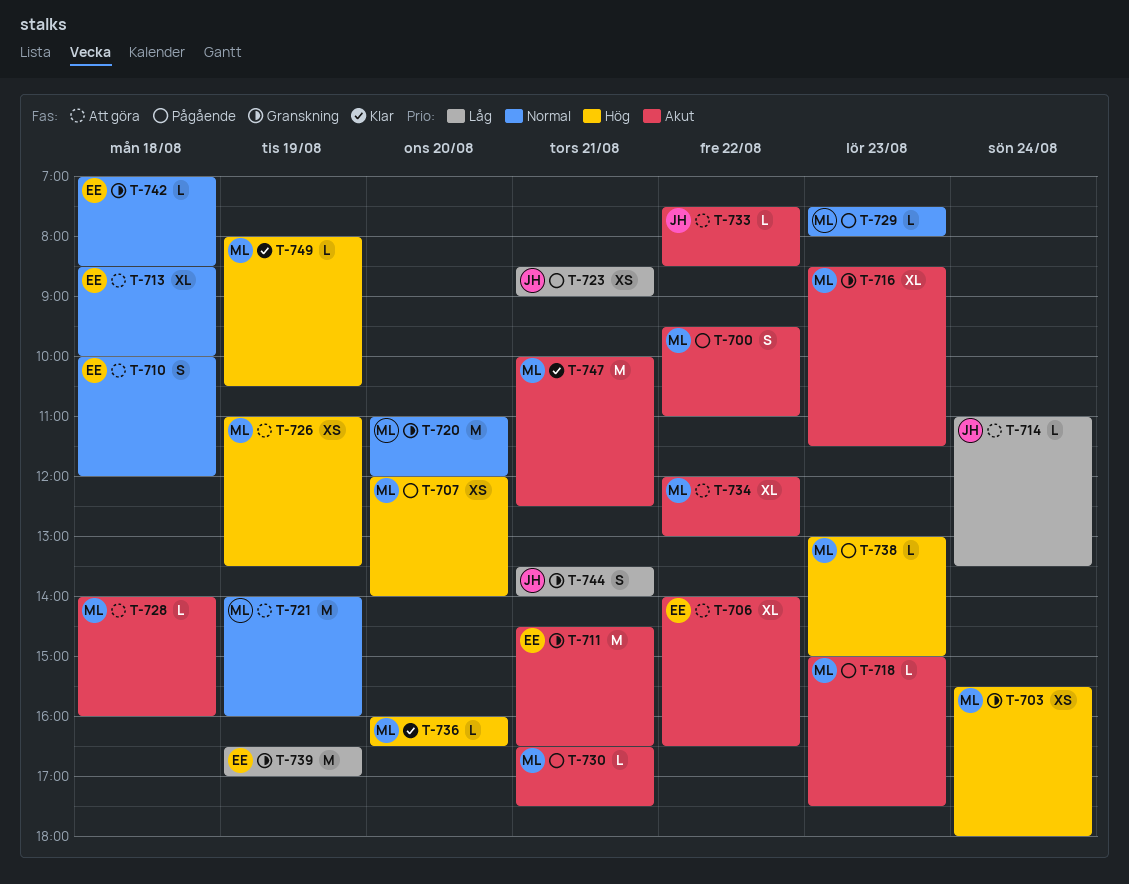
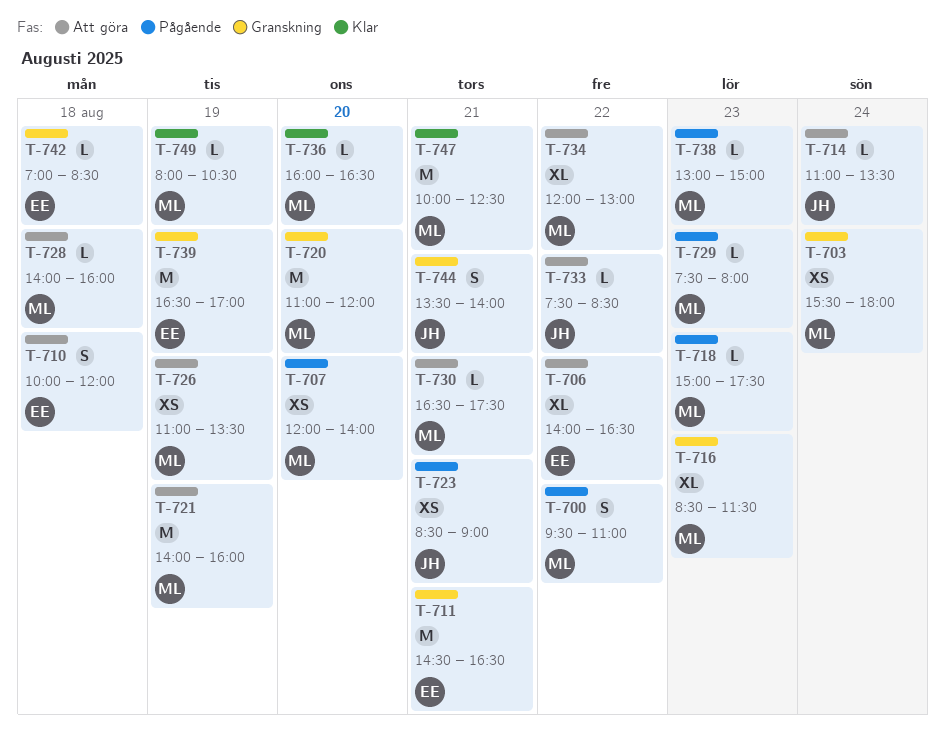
T-713: present -> none
T-730, status: Pågående -> Att göra

